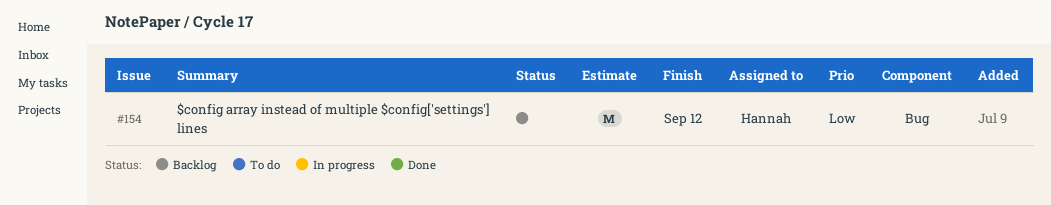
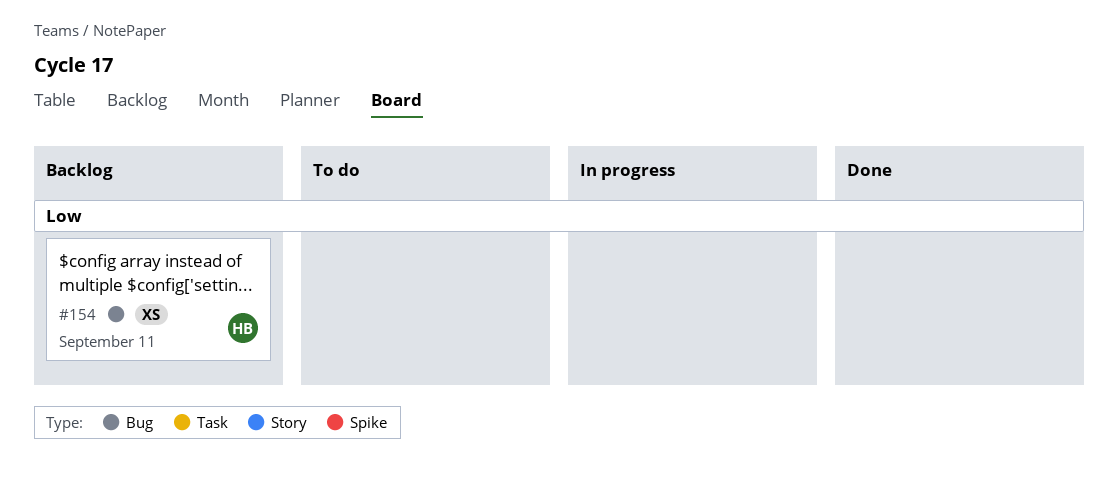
#154, estimate: M -> XS
#154, due: Sep 12 -> Sep 11

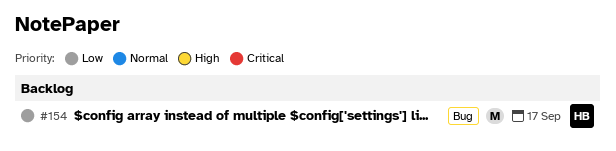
#154, estimate: XS -> M
#154, due: Sep 11 -> Sep 17

